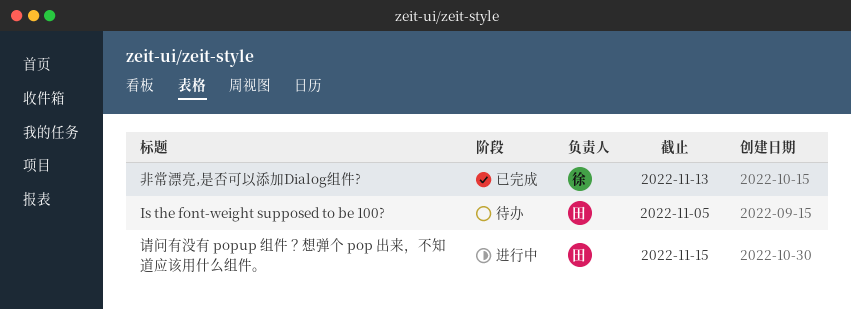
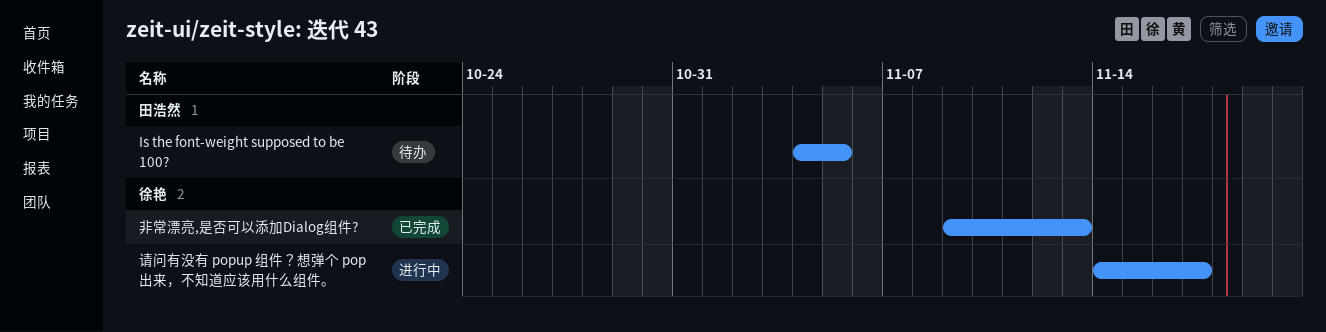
请问有没有 popup 组件？想弹个 pop 出来，不知道应该用什么组件。, owner: 田浩然 -> 徐艳
请问有没有 popup 组件？想弹个 pop 出来，不知道应该用什么组件。, due: Nov 15 -> Nov 17

